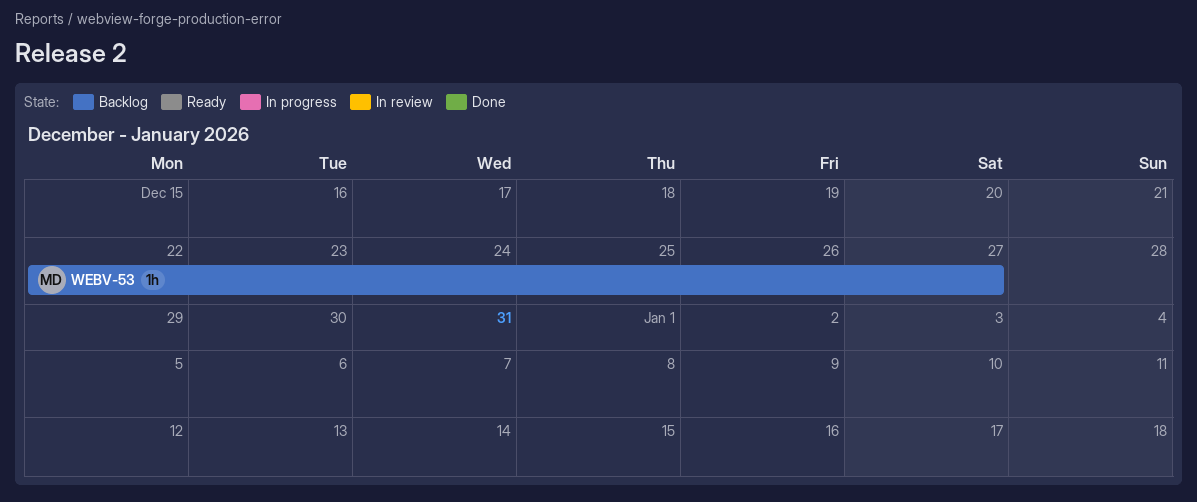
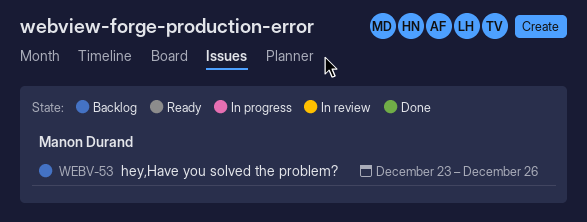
WEBV-53, start: Dec 22 -> Dec 23
WEBV-53, due: Dec 27 -> Dec 26

